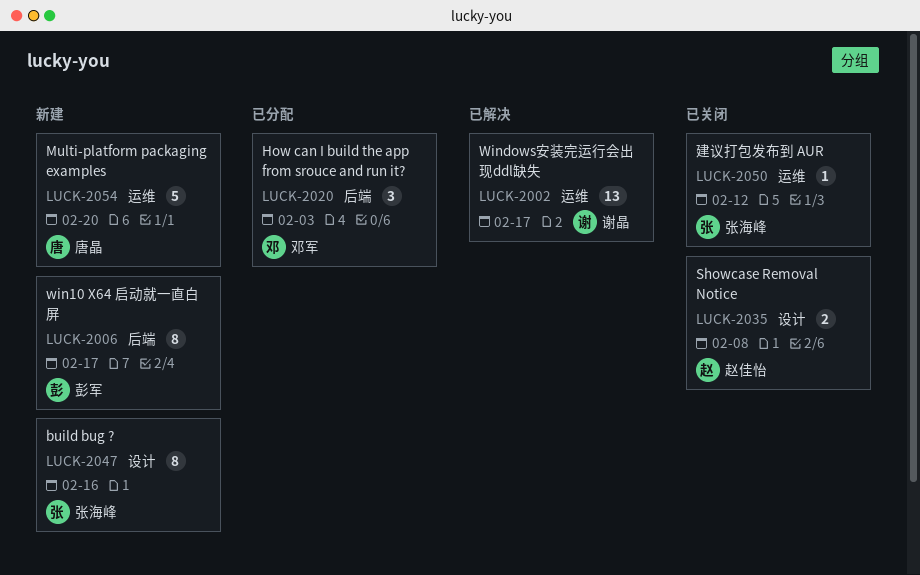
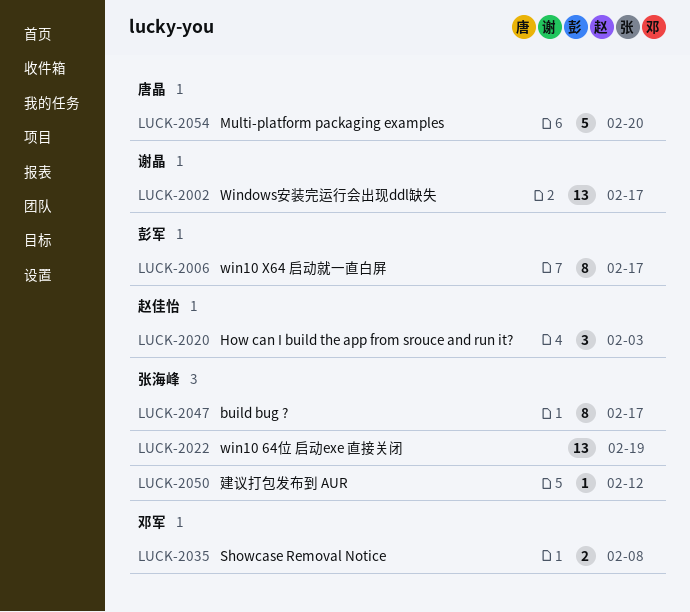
LUCK-2020, owner: 邓军 -> 赵佳怡
LUCK-2022: none -> present
LUCK-2035, owner: 赵佳怡 -> 邓军
LUCK-2047, due: Feb 16 -> Feb 17

